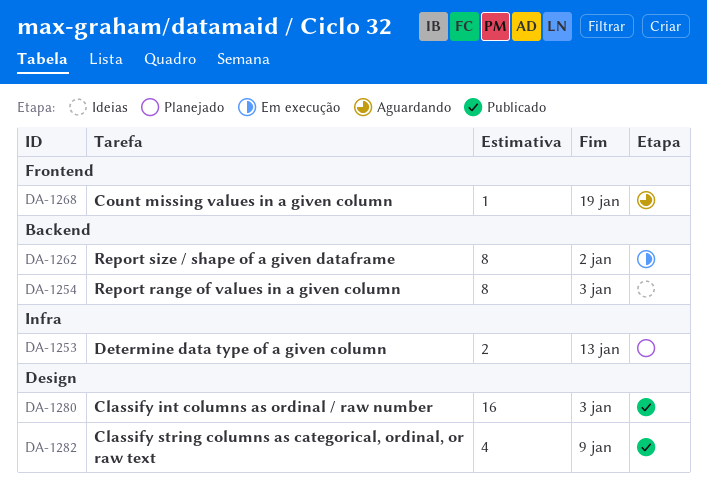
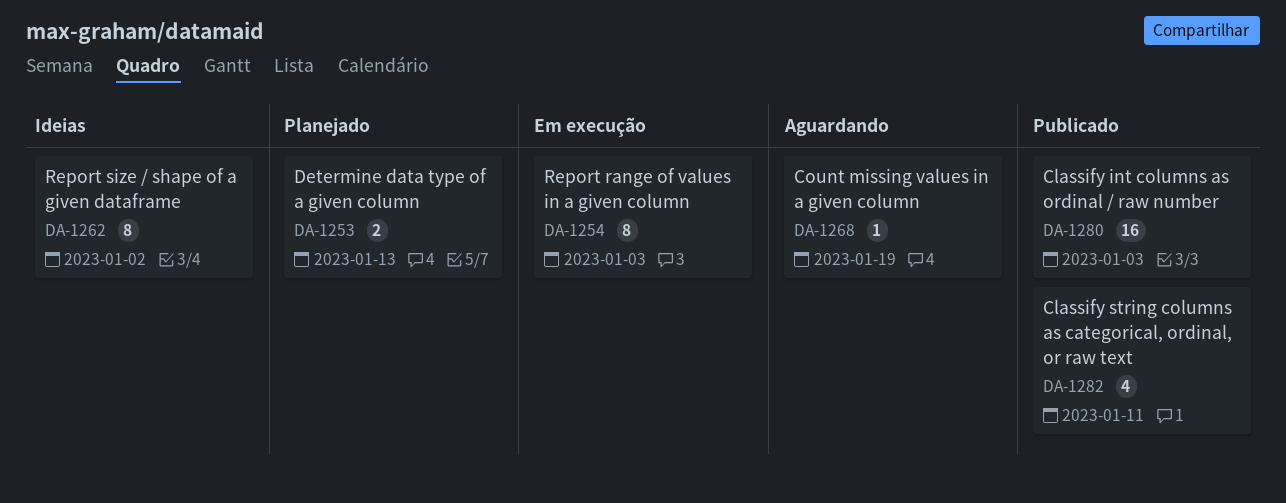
DA-1254, status: Ideias -> Em execução
DA-1262, status: Em execução -> Ideias
DA-1282, due: Jan 9 -> Jan 11

